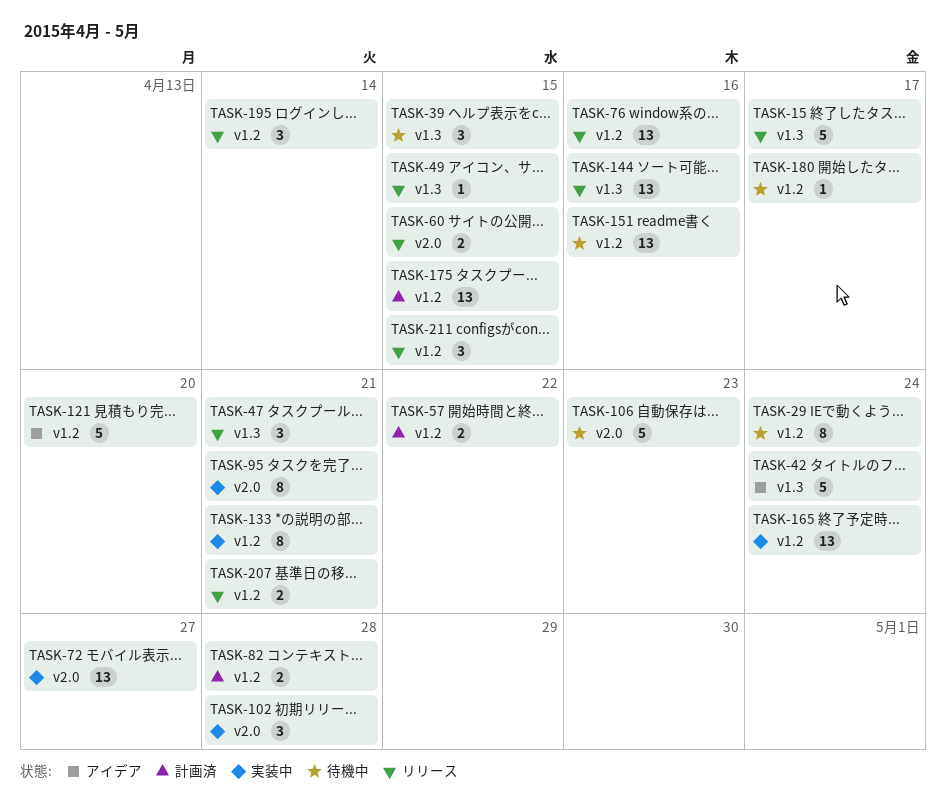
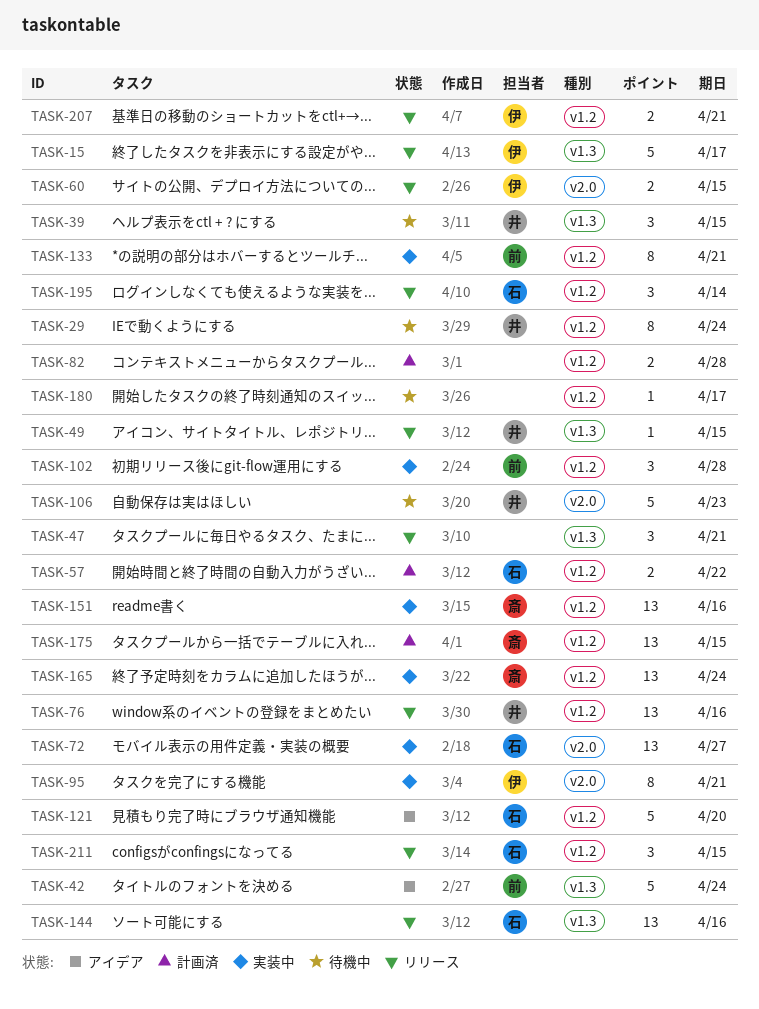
TASK-102, label: v2.0 -> v1.2
TASK-151, status: 待機中 -> 実装中

